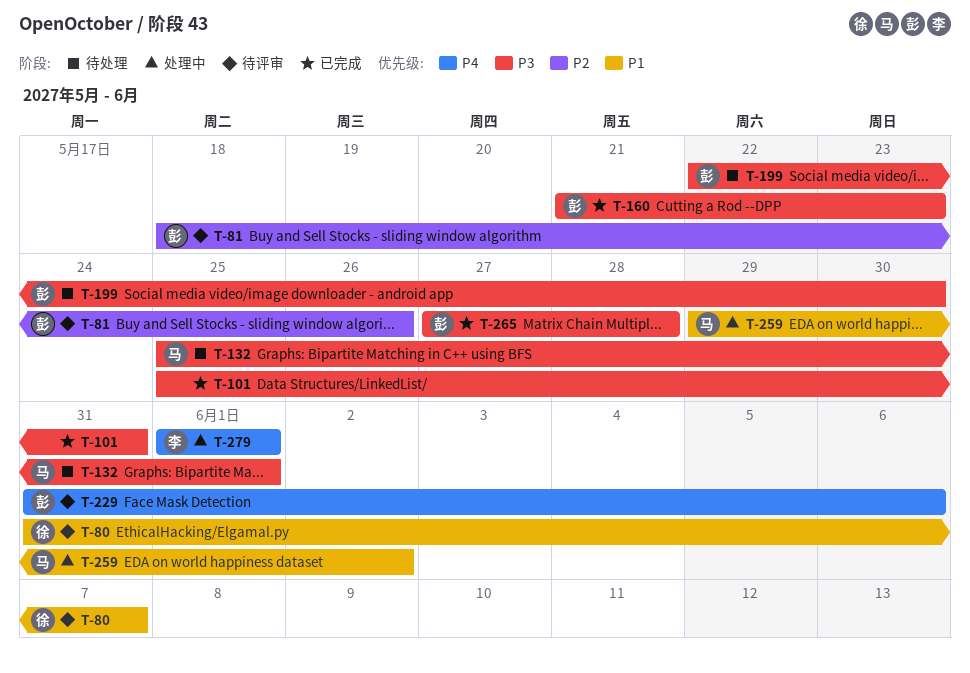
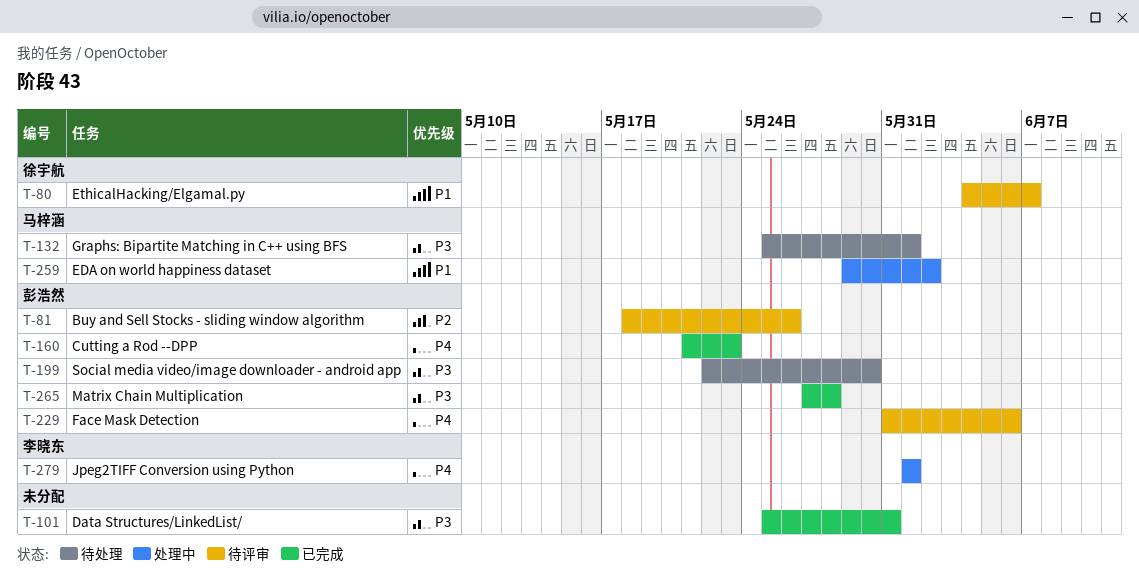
T-80, start: May 31 -> Jun 4
T-160, priority: P3 -> P4

